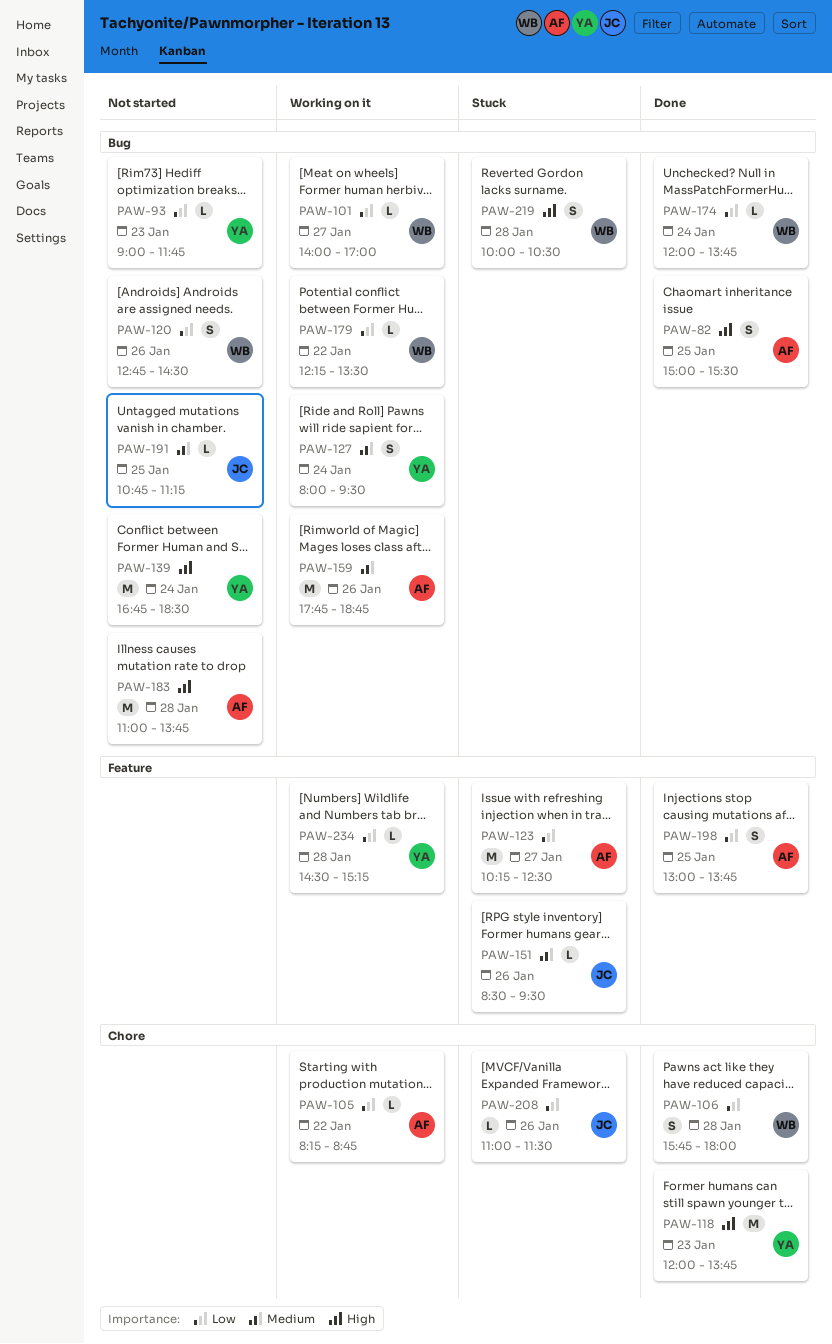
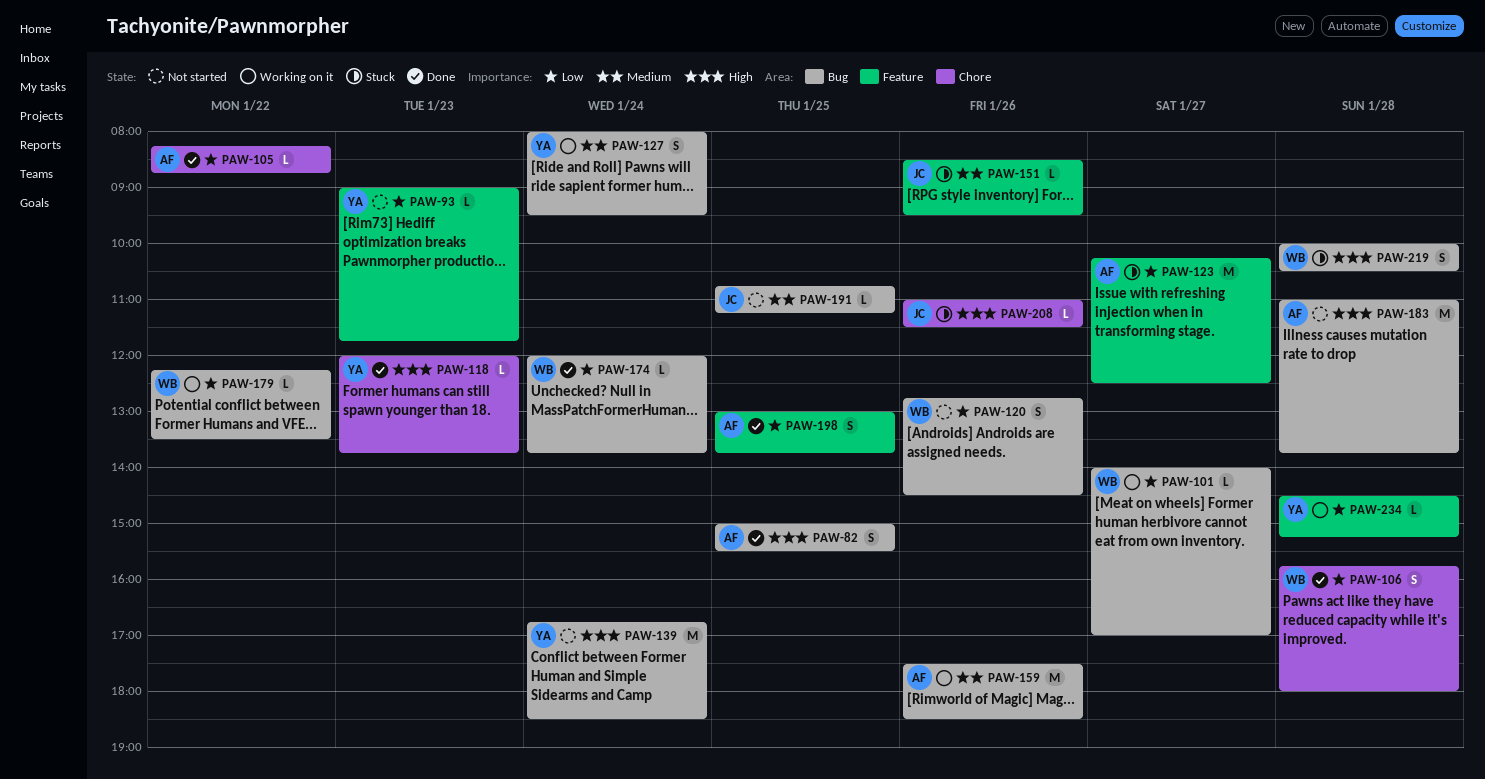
PAW-93, label: Bug -> Feature
PAW-105, status: Working on it -> Done
PAW-118, estimate: M -> L
PAW-159, begins: 17:45 -> 17:30
PAW-159, ends: 18:45 -> 18:30
PAW-208, priority: Low -> High

